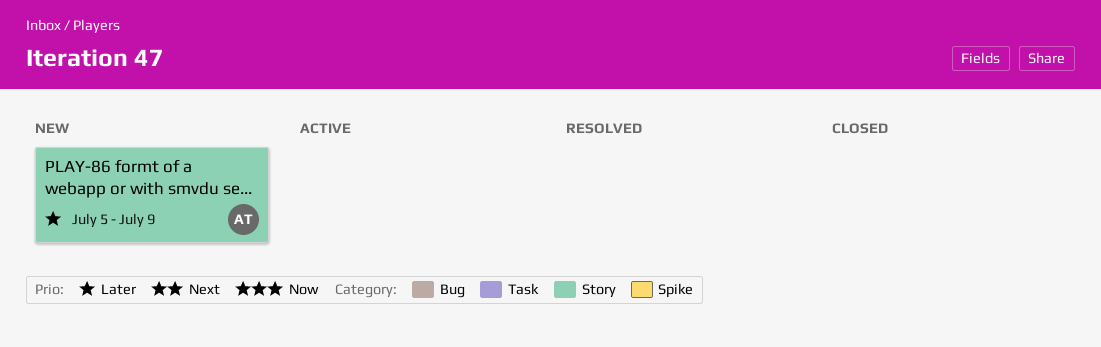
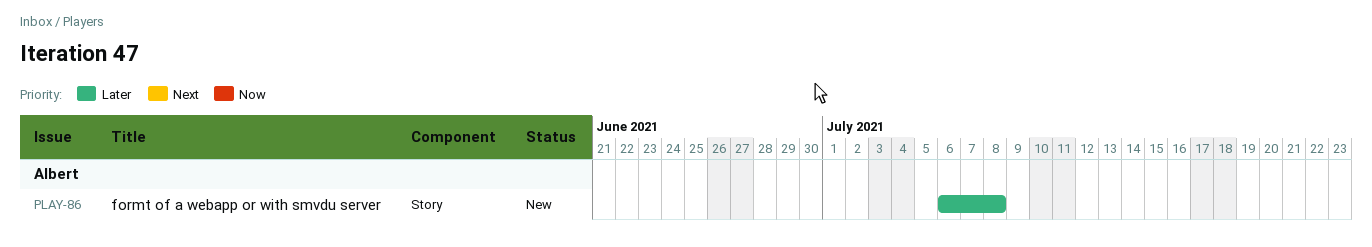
PLAY-86, start: Jul 5 -> Jul 6
PLAY-86, due: Jul 9 -> Jul 8

